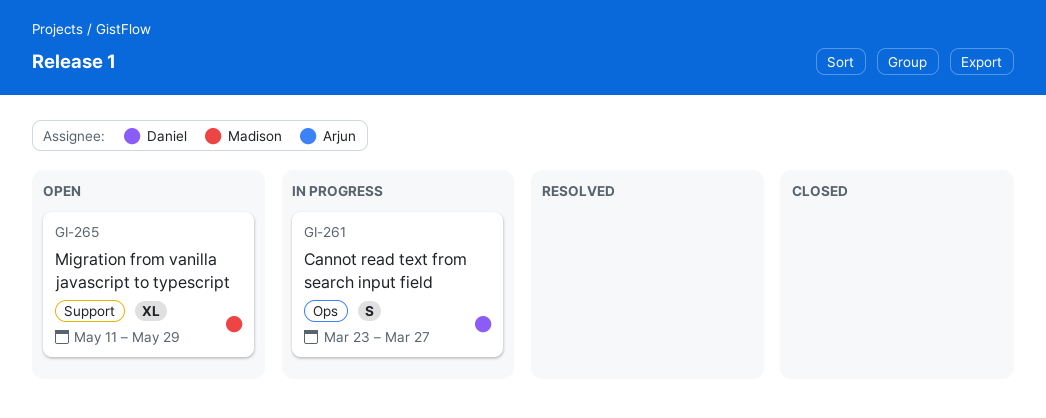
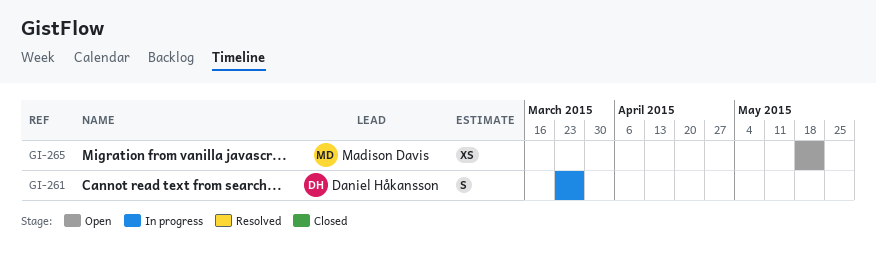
GI-265, estimate: XL -> XS
GI-265, start: May 11 -> May 18
GI-265, due: May 29 -> May 22

